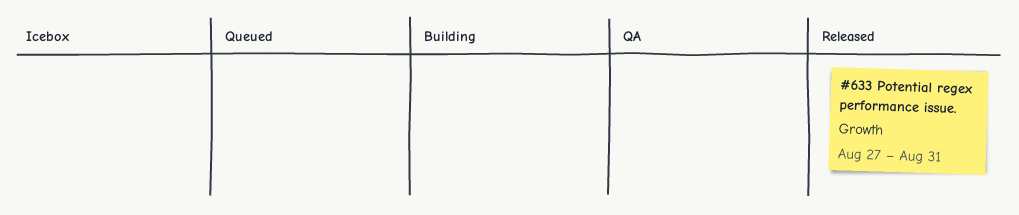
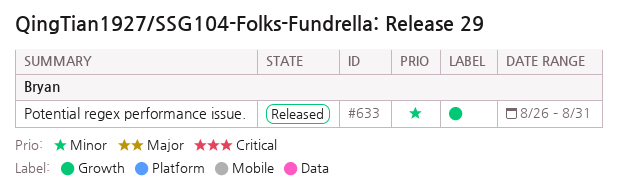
#633, start: Aug 27 -> Aug 26

